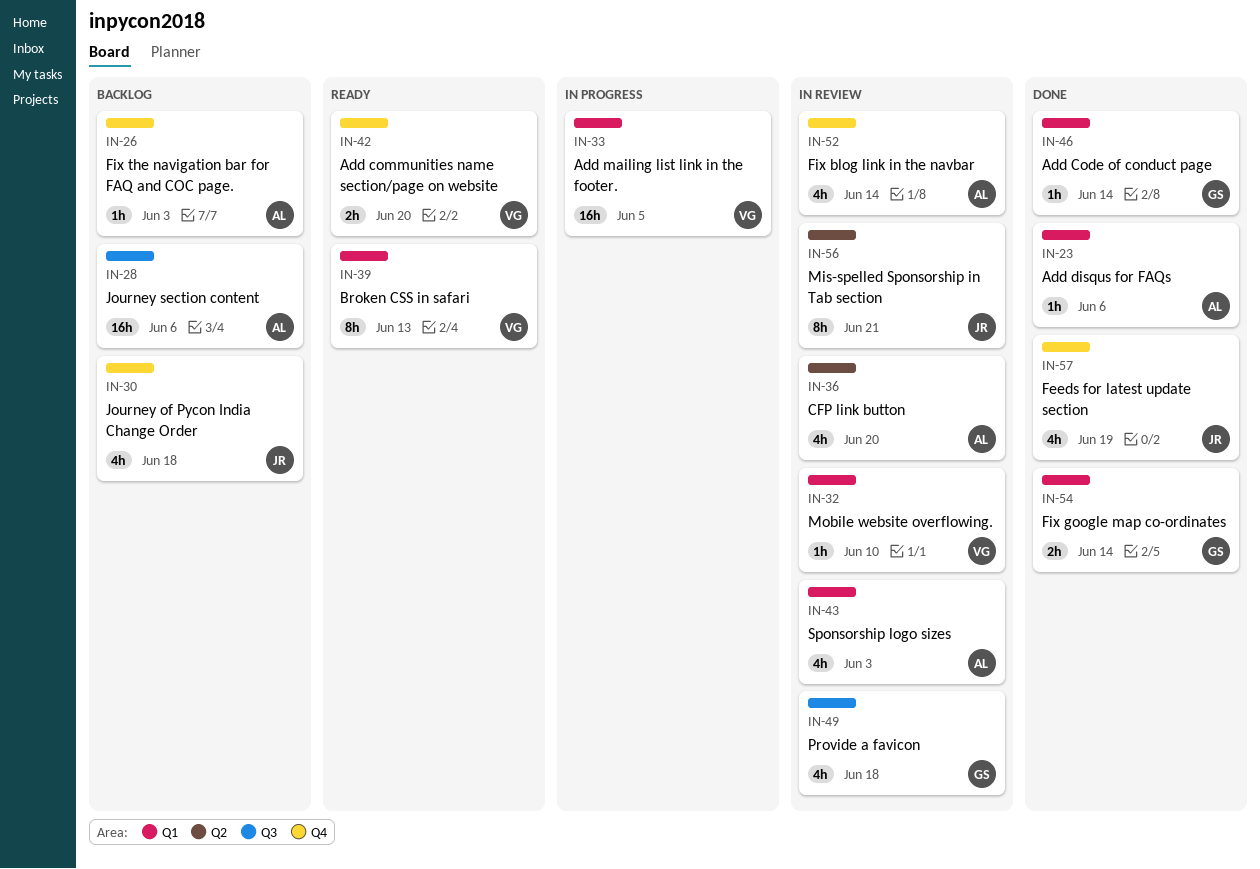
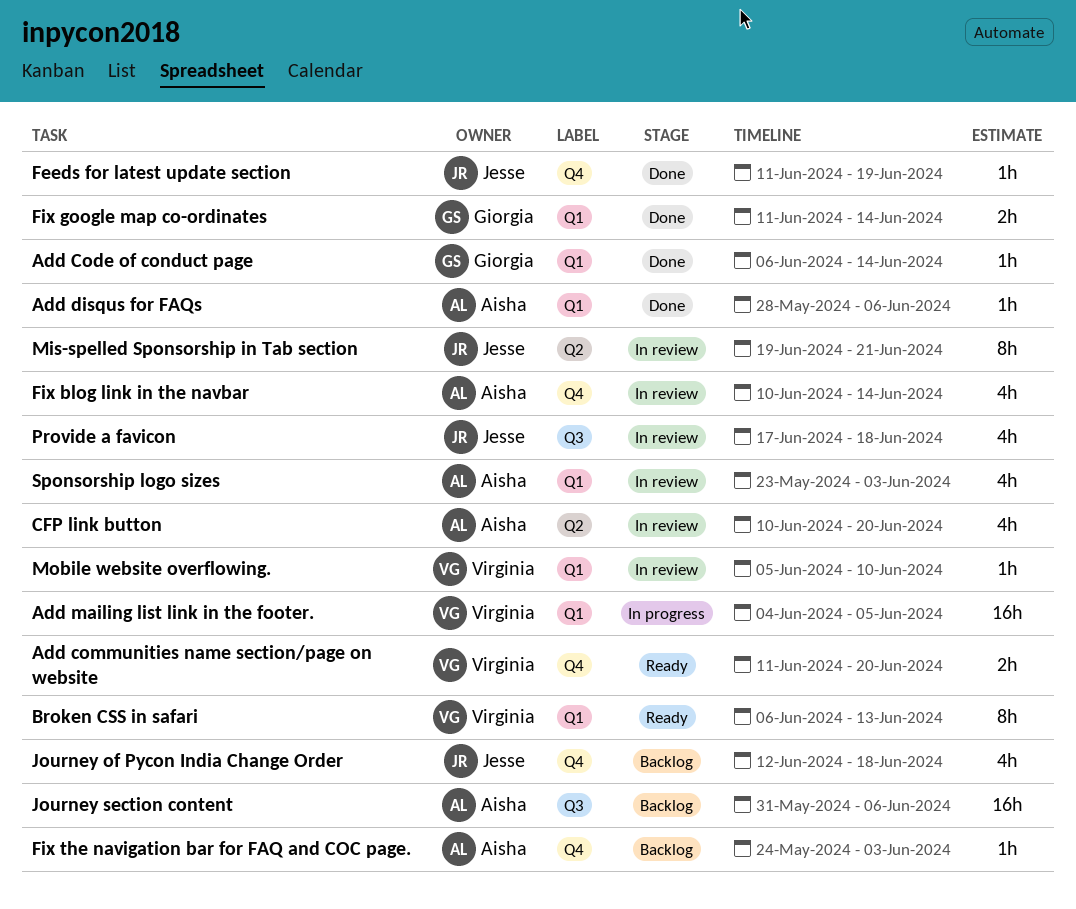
Feeds for latest update section, estimate: 4h -> 1h
Provide a favicon, owner: Giorgia -> Jesse

